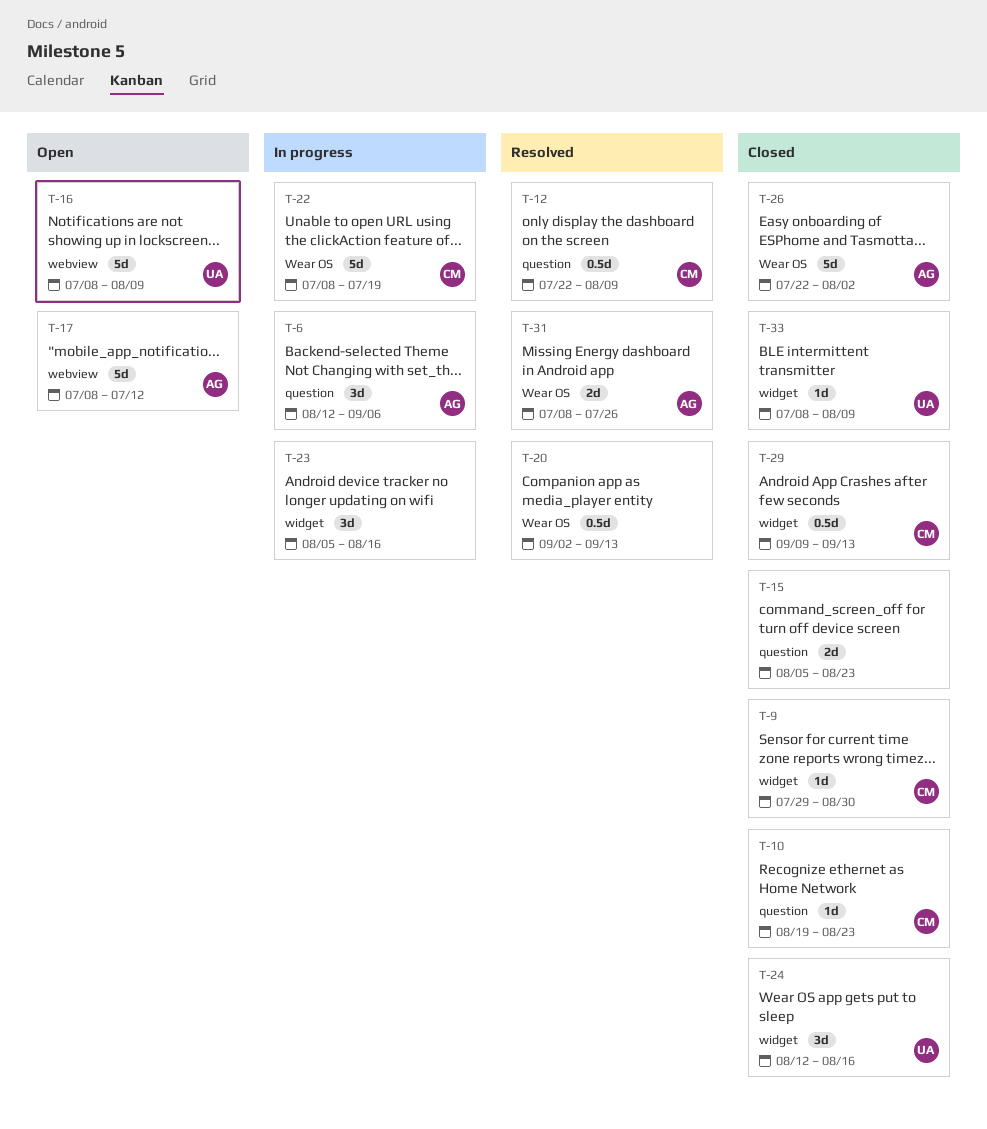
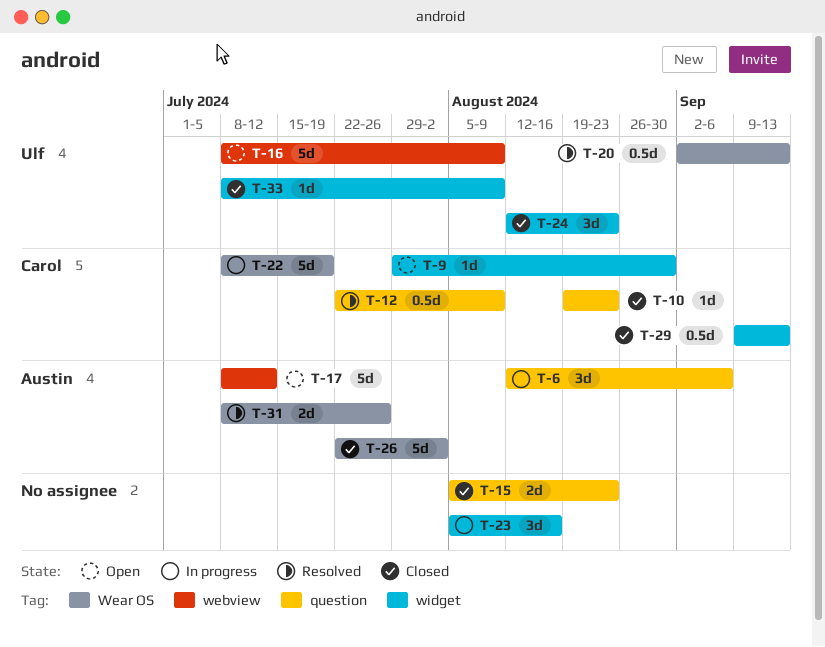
T-9, status: Closed -> Open
T-20, owner: none -> Ulf
T-24, due: Aug 16 -> Aug 23

